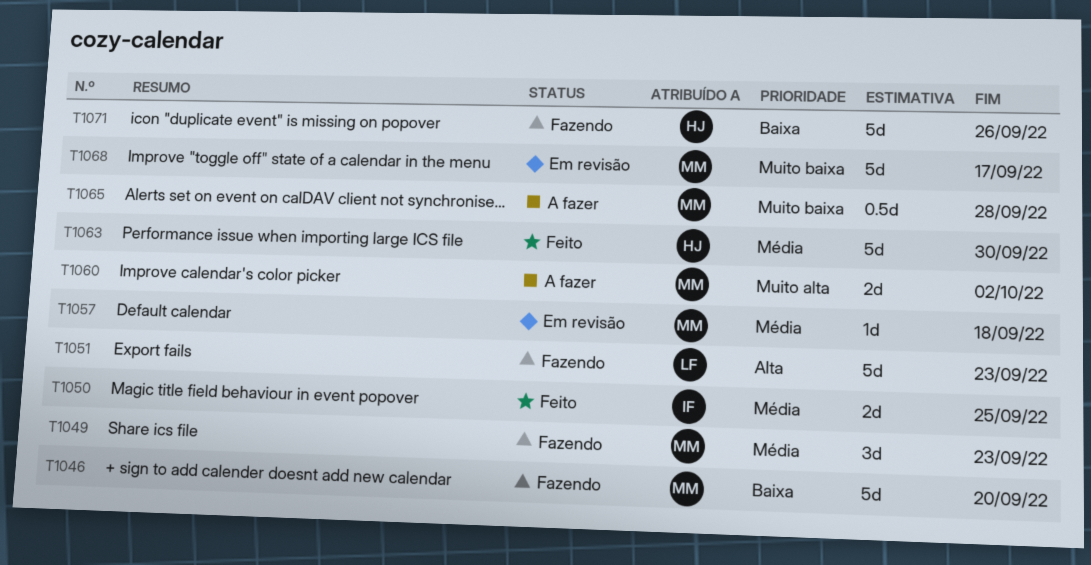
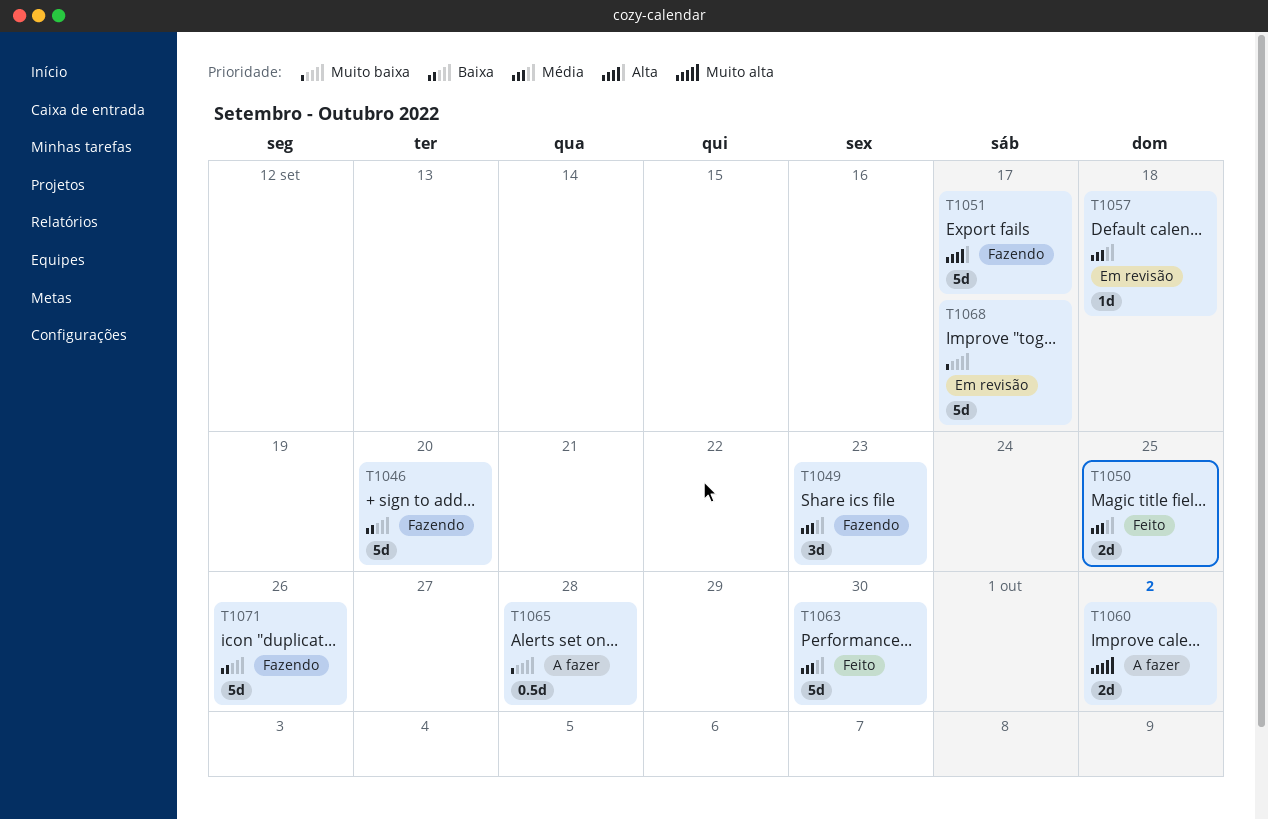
T1051, due: Sep 23 -> Sep 17

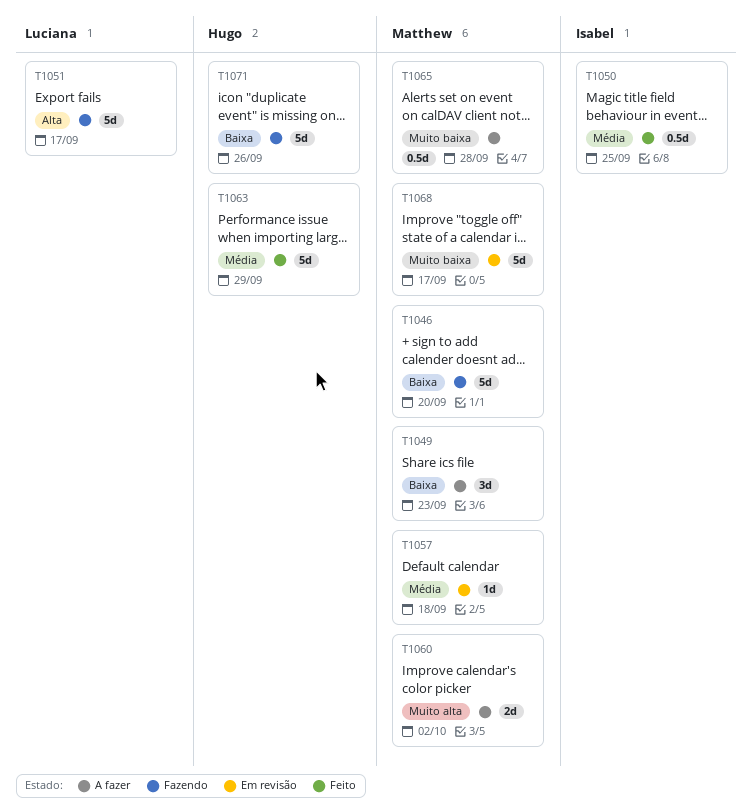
T1049, status: Fazendo -> A fazer
T1049, priority: Média -> Baixa
T1050, estimate: 2d -> 0.5d
T1063, due: Sep 30 -> Sep 29

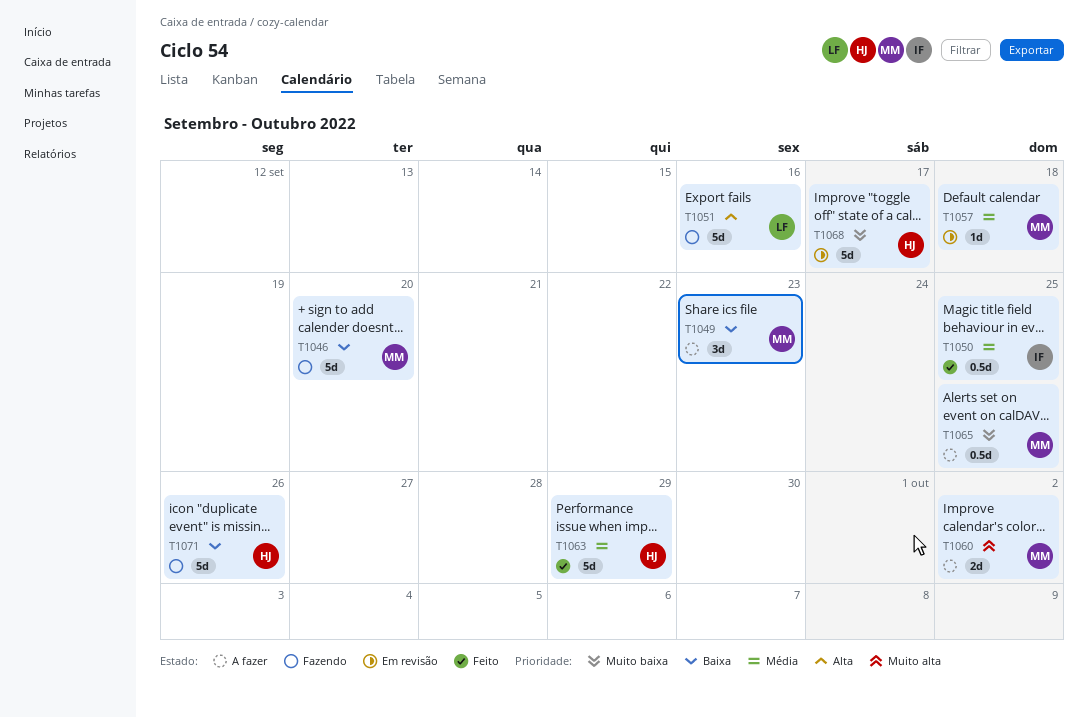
T1051, due: Sep 17 -> Sep 16
T1065, due: Sep 28 -> Sep 25
T1068, owner: Matthew -> Hugo

